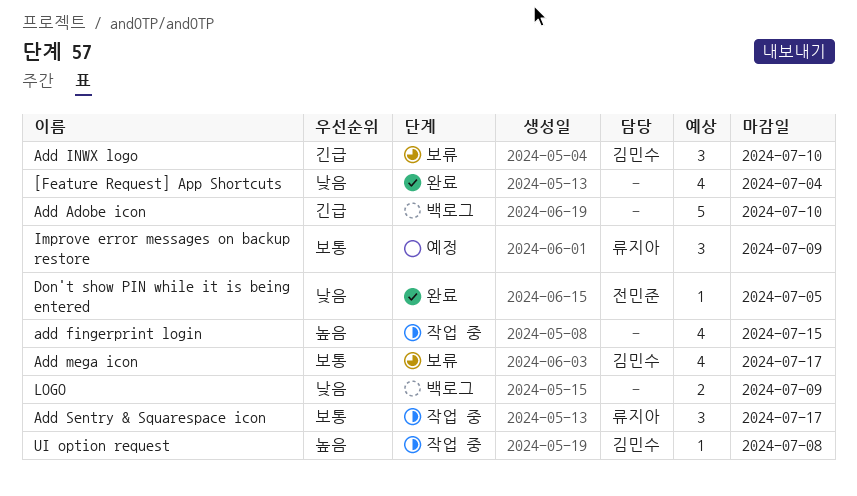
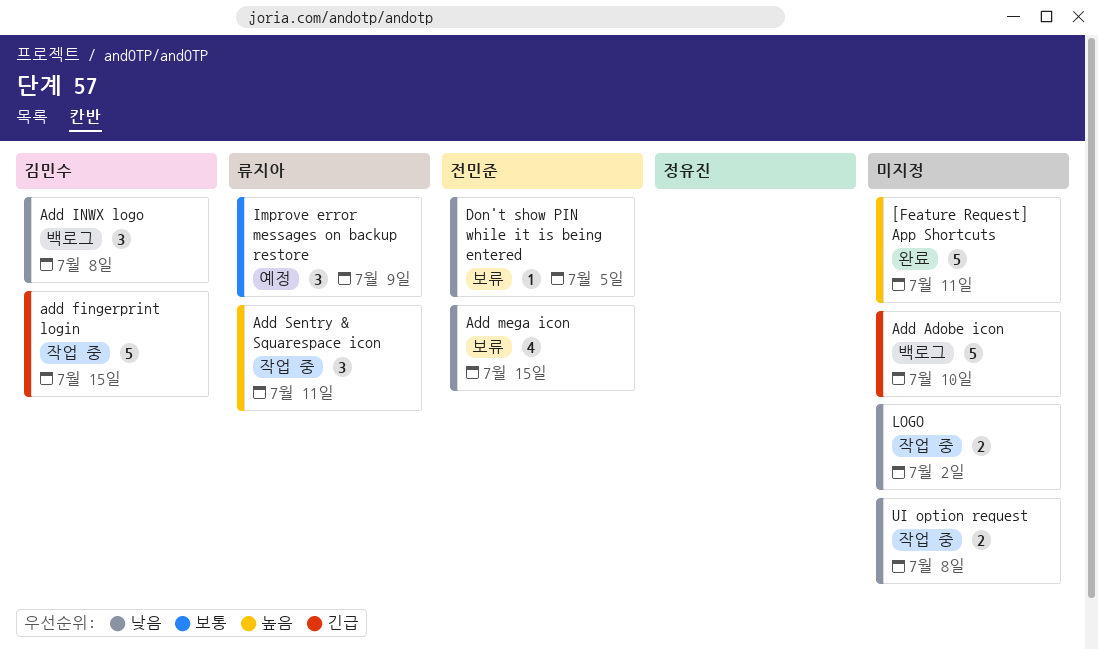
[Feature Request] App Shortcuts, priority: 낮음 -> 높음
[Feature Request] App Shortcuts, estimate: 4 -> 5
[Feature Request] App Shortcuts, due: Jul 4 -> Jul 11
add fingerprint login, owner: none -> 김민수
add fingerprint login, priority: 높음 -> 긴급
add fingerprint login, estimate: 4 -> 5
Add INWX logo, status: 보류 -> 백로그
Add INWX logo, priority: 긴급 -> 낮음
Add INWX logo, due: Jul 10 -> Jul 8
Add mega icon, owner: 김민수 -> 전민준
Add mega icon, priority: 보통 -> 낮음
Add mega icon, due: Jul 17 -> Jul 15
Add Sentry & Squarespace icon, priority: 보통 -> 높음
Add Sentry & Squarespace icon, due: Jul 17 -> Jul 11
Don't show PIN while it is being entered, status: 완료 -> 보류
LOGO, status: 백로그 -> 작업 중
LOGO, due: Jul 9 -> Jul 2
UI option request, owner: 김민수 -> none
UI option request, priority: 높음 -> 낮음
UI option request, estimate: 1 -> 2

